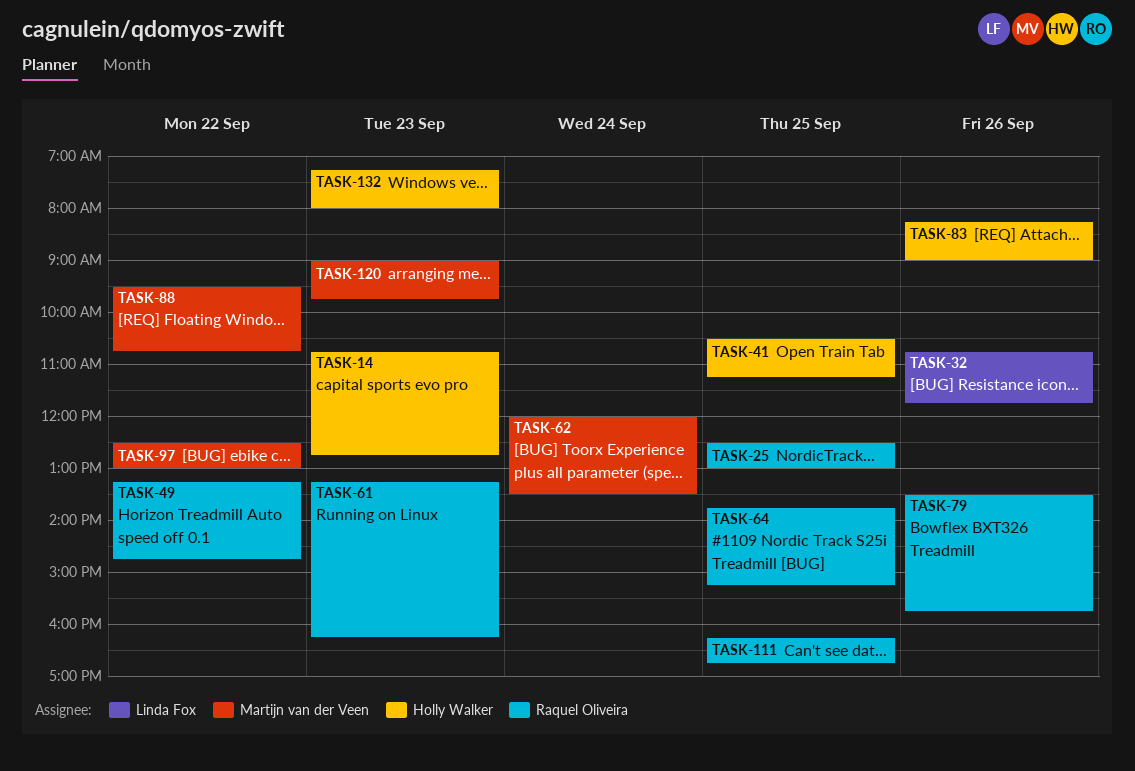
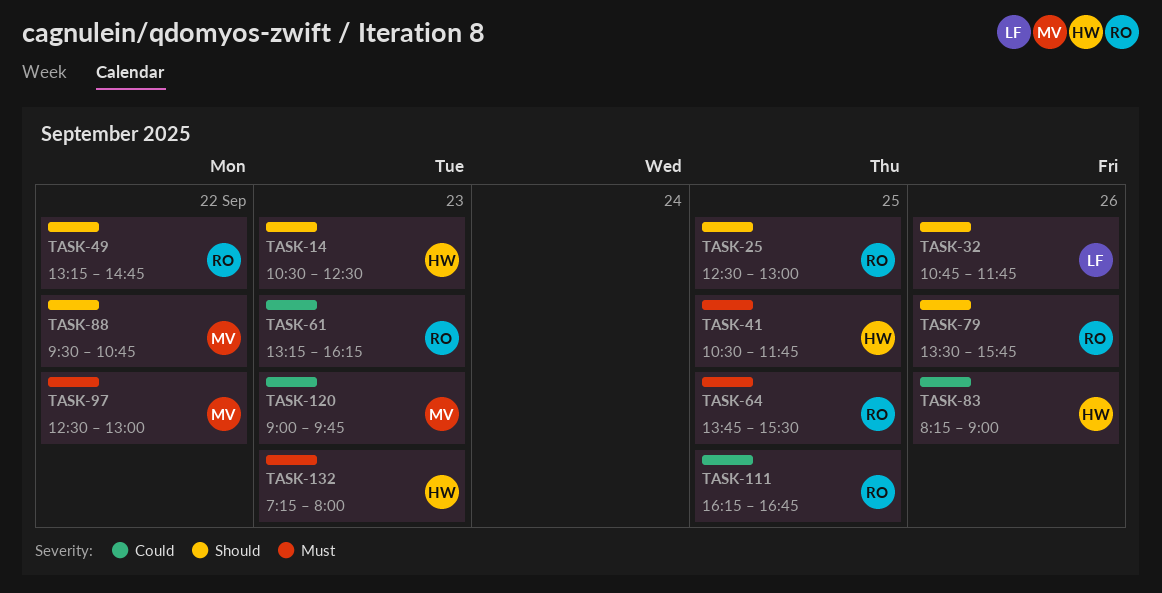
TASK-14, begins: 10:45 -> 10:30
TASK-14, ends: 12:45 -> 12:30
TASK-41, ends: 11:15 -> 11:45
TASK-62: present -> none
TASK-64, ends: 15:15 -> 15:30

